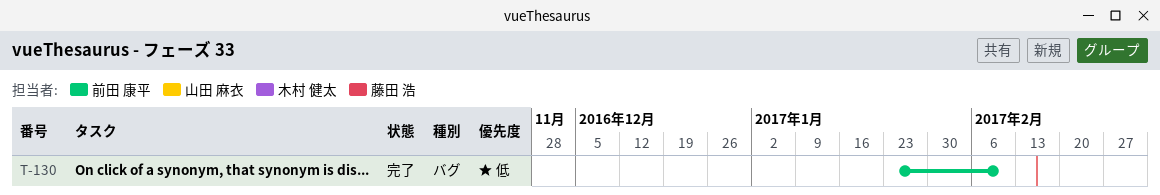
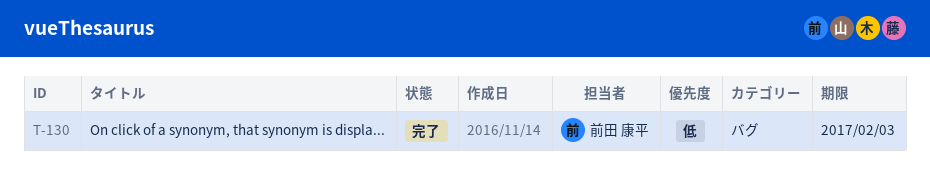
T-130, due: Feb 10 -> Feb 3

